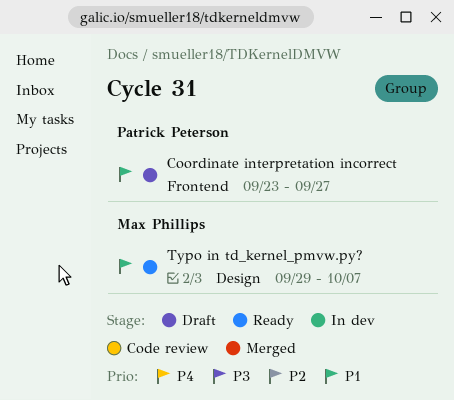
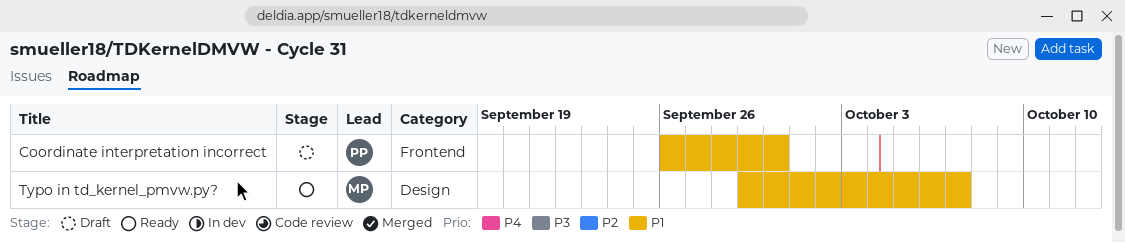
Coordinate interpretation incorrect, start: Sep 23 -> Sep 26
Coordinate interpretation incorrect, due: Sep 27 -> Sep 30

